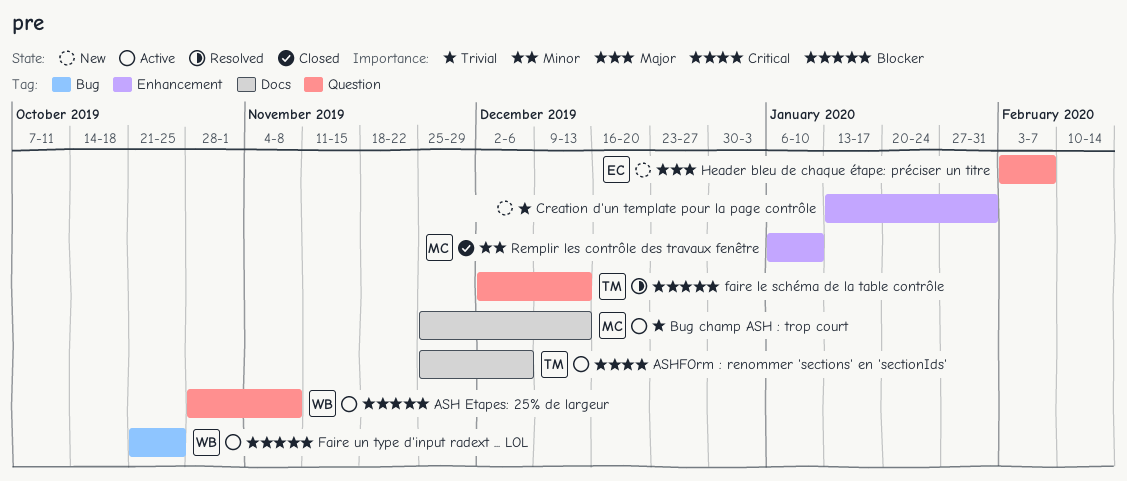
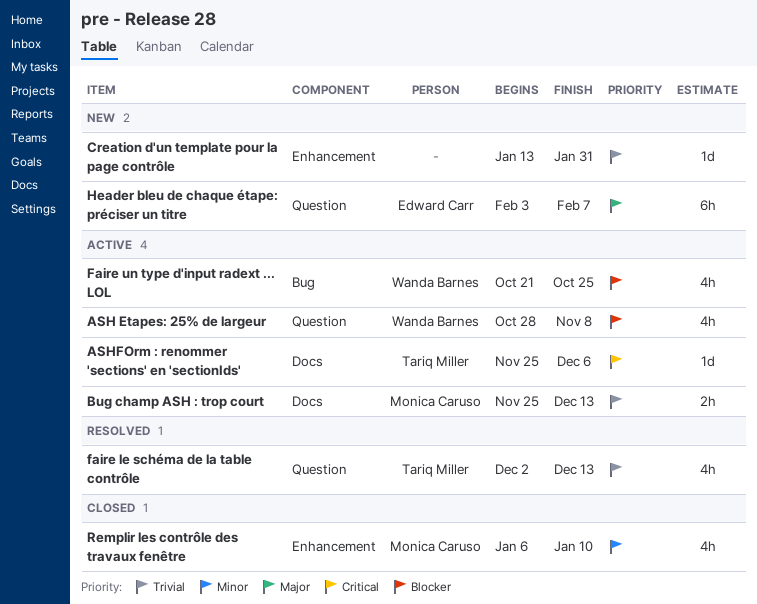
faire le schéma de la table contrôle, priority: Blocker -> Trivial

